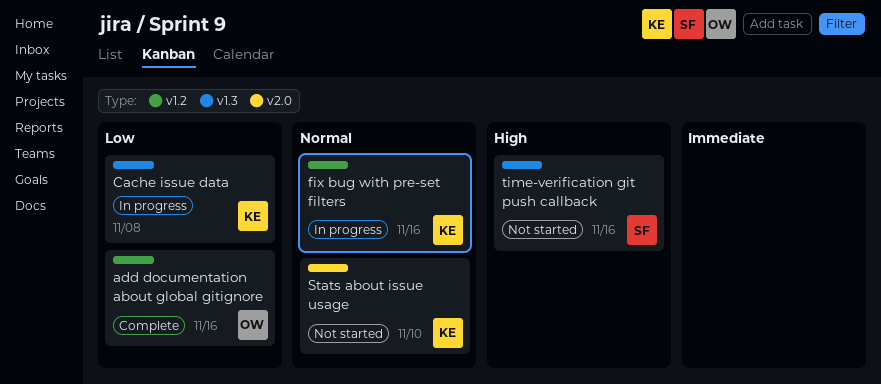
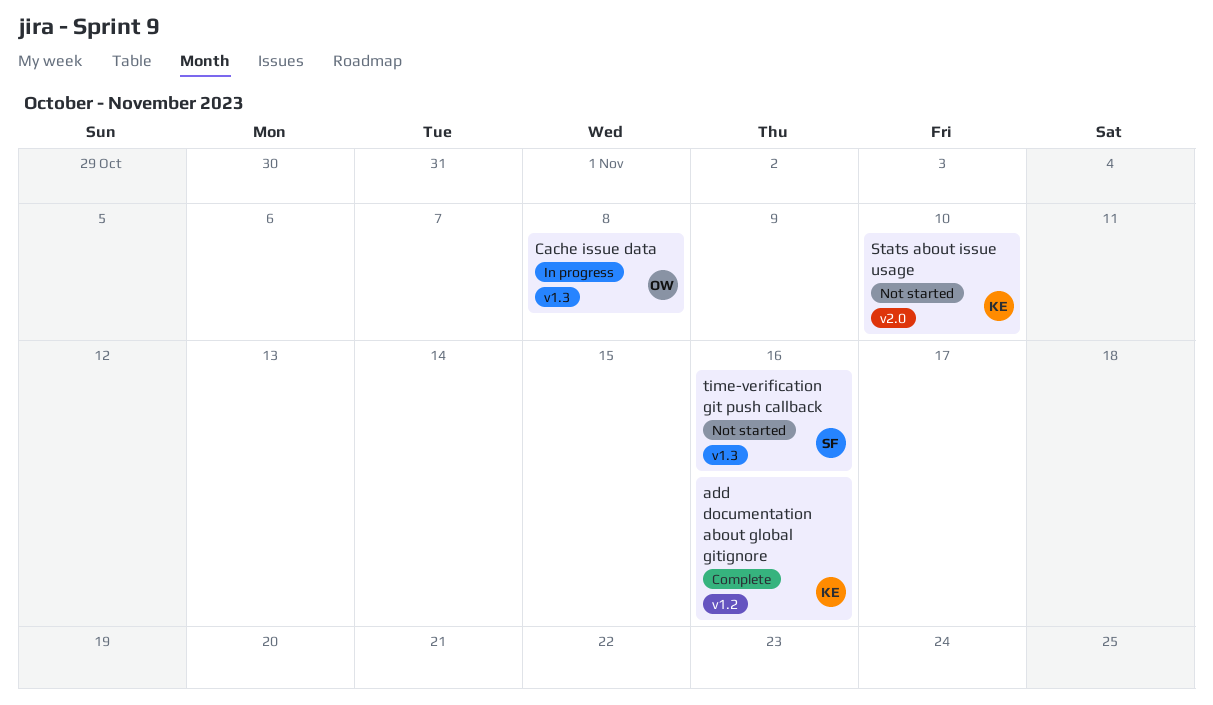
add documentation about global gitignore, owner: OW -> KE
Cache issue data, owner: KE -> OW
fix bug with pre-set filters: present -> none

